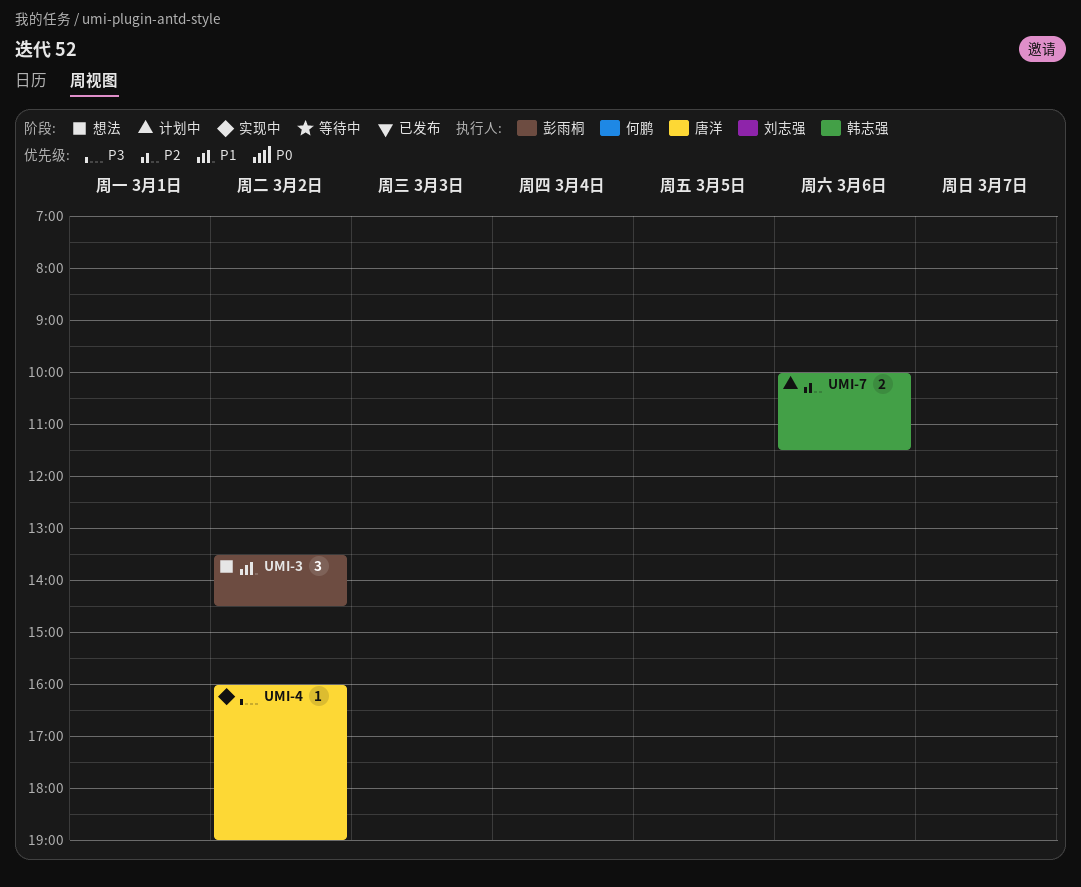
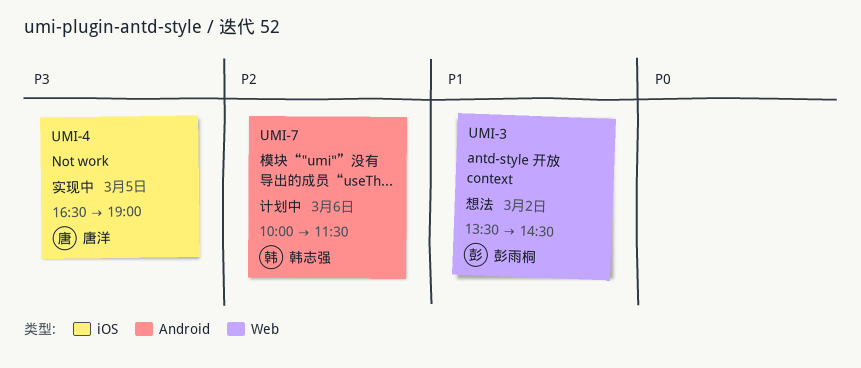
UMI-4, day: Mar 2 -> Mar 5
UMI-4, begins: 16:00 -> 16:30

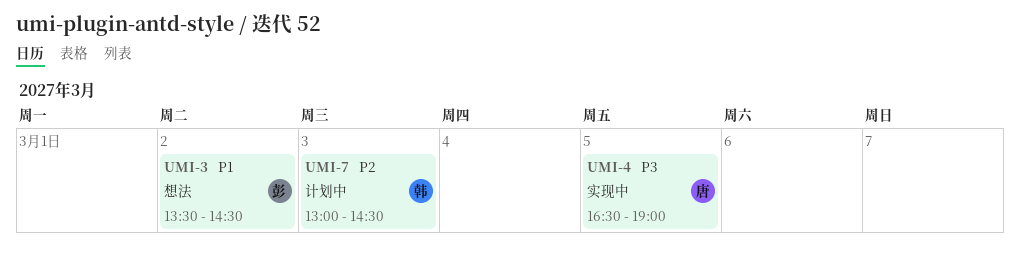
UMI-7, day: Mar 6 -> Mar 3
UMI-7, begins: 10:00 -> 13:00
UMI-7, ends: 11:30 -> 14:30

